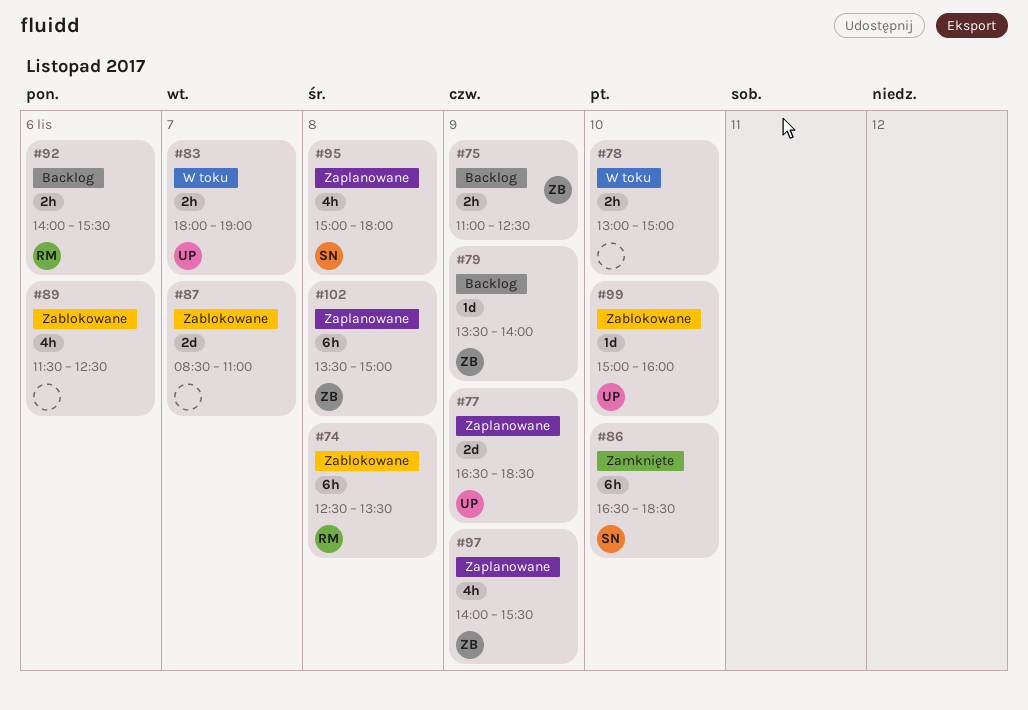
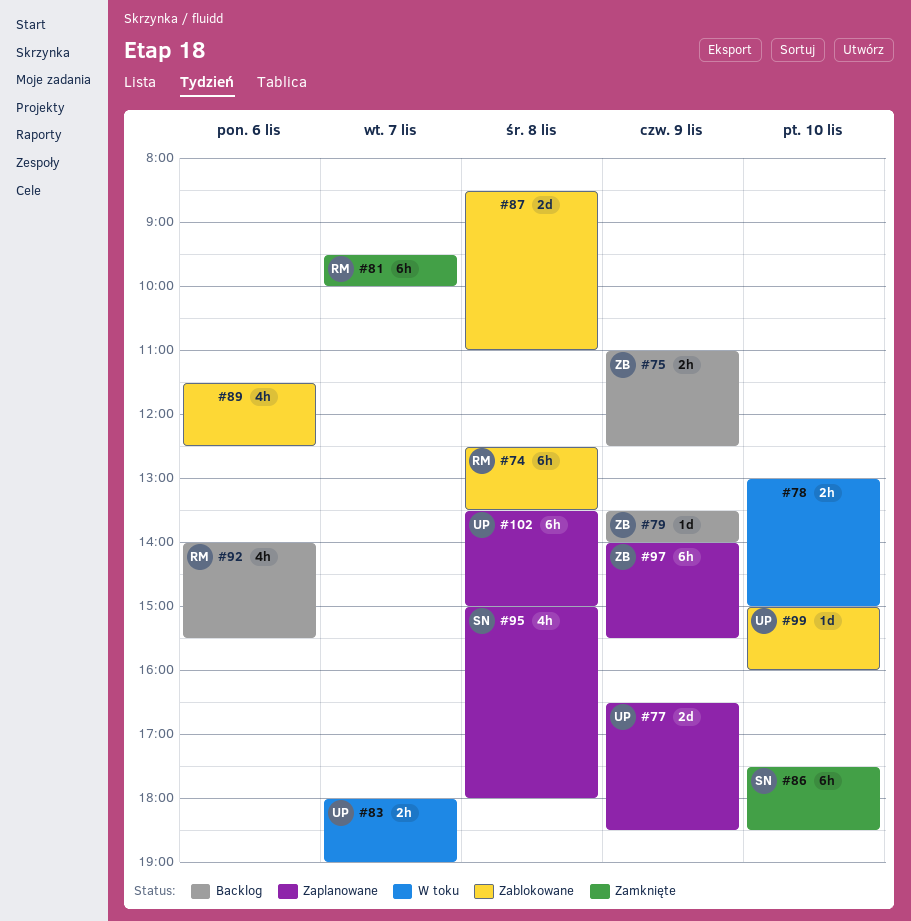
#81: none -> present
#86, begins: 16:30 -> 17:30
#87, day: Nov 7 -> Nov 8
#92, estimate: 2h -> 4h
#97, estimate: 4h -> 6h
#102, owner: ZB -> UP

